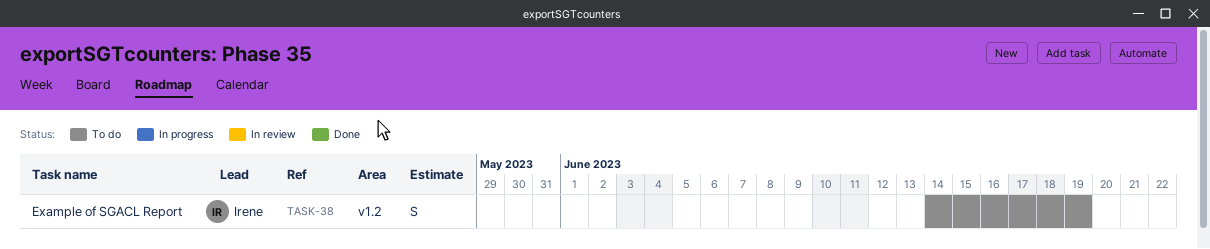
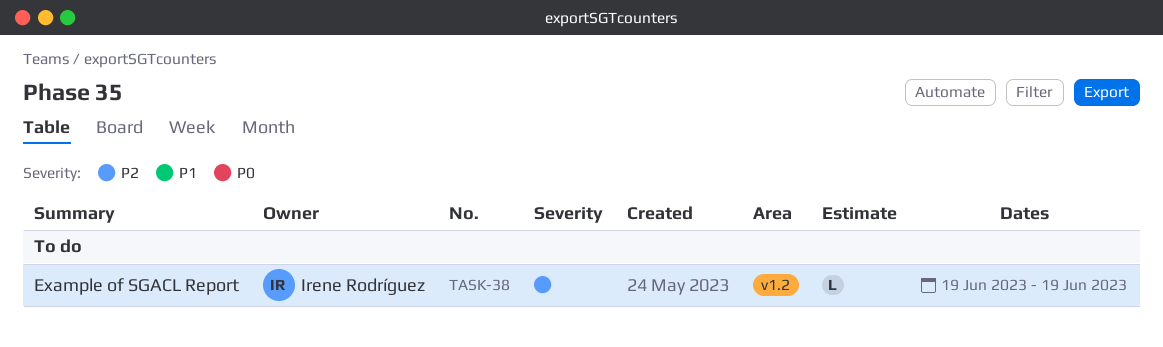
TASK-38, estimate: S -> L
TASK-38, start: Jun 14 -> Jun 19

